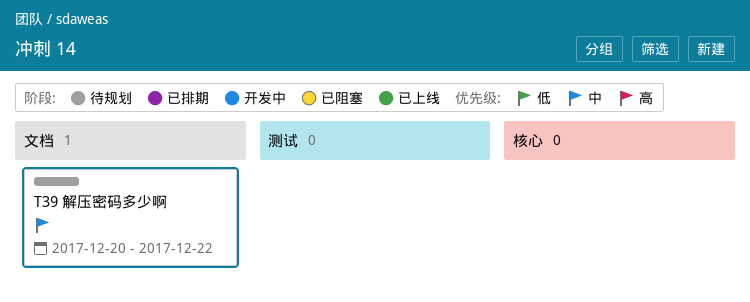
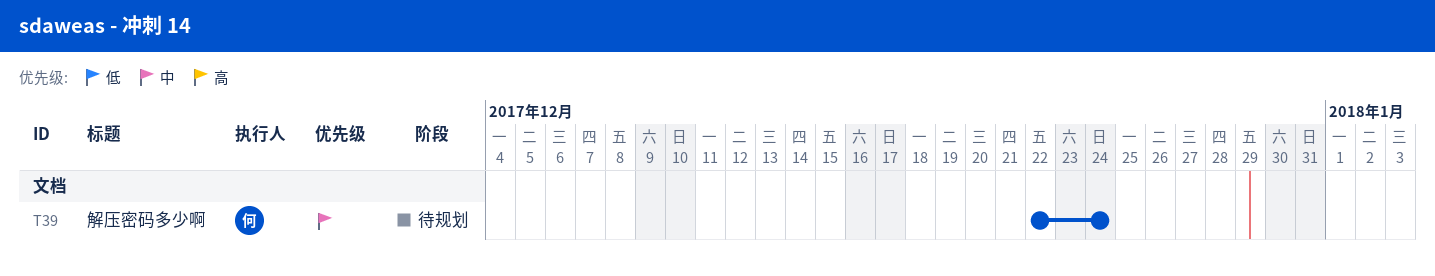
T39, start: Dec 20 -> Dec 22
T39, due: Dec 22 -> Dec 24

